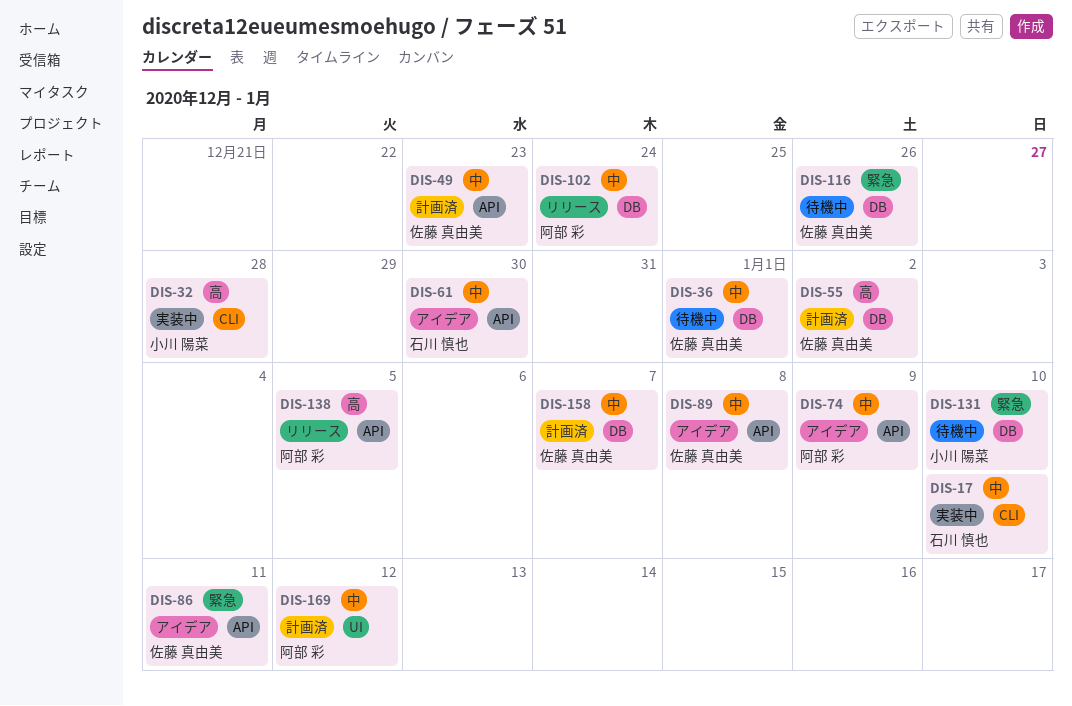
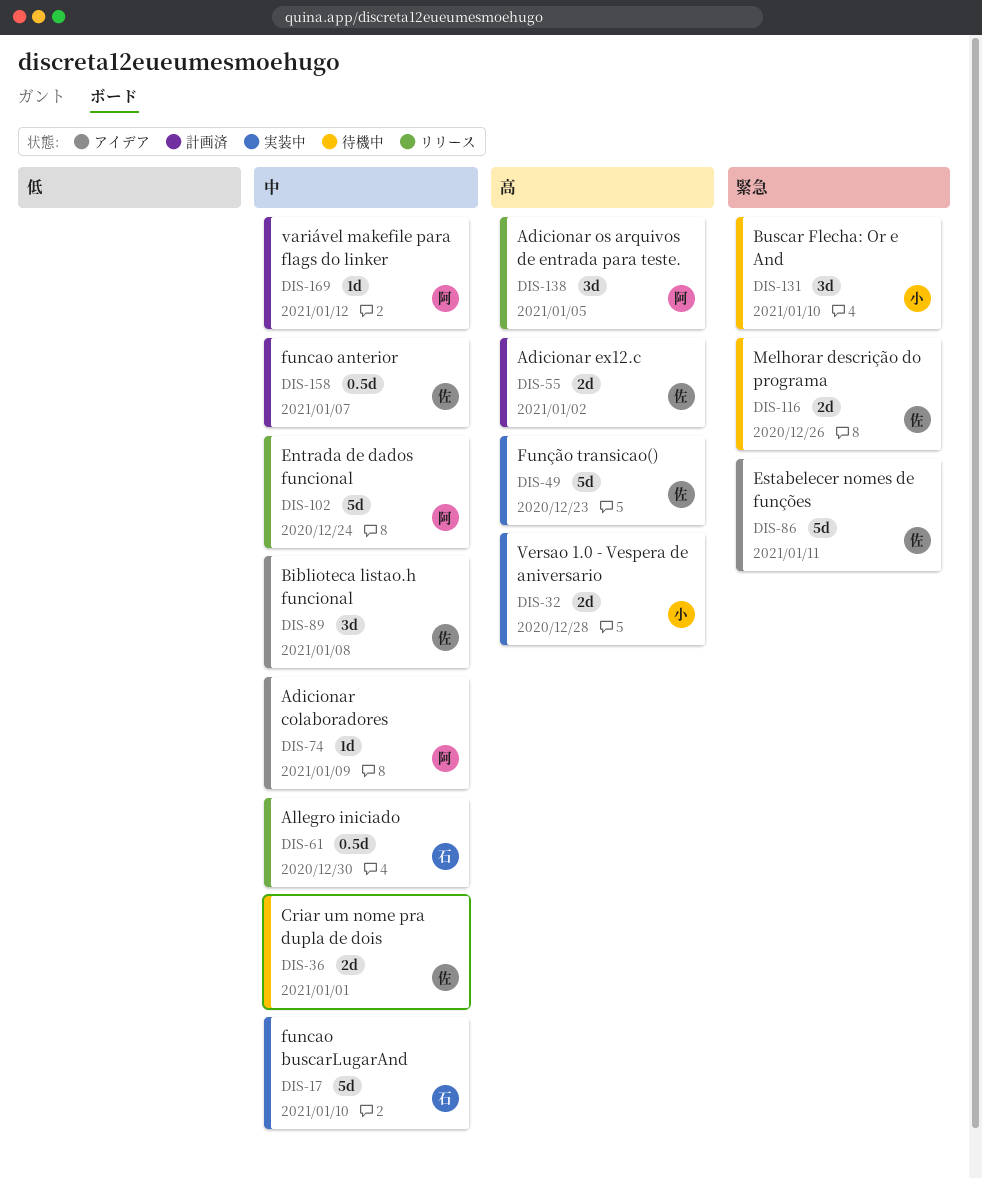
DIS-49, status: 計画済 -> 実装中
DIS-49, priority: 中 -> 高
DIS-61, status: アイデア -> リリース

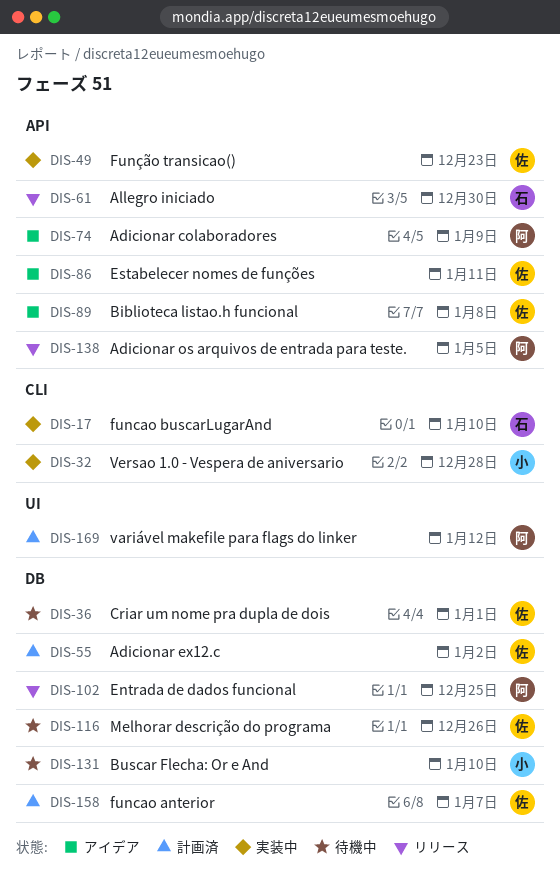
DIS-102, due: Dec 24 -> Dec 25

